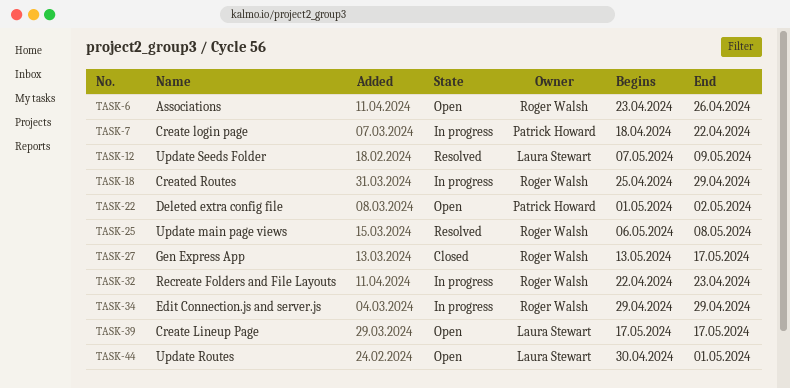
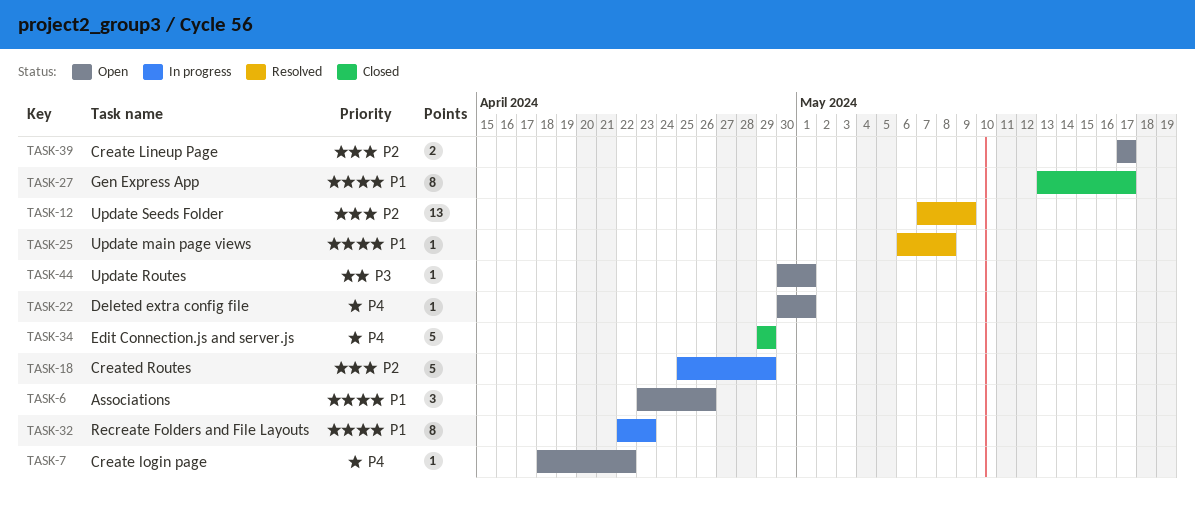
TASK-7, status: In progress -> Open
TASK-22, start: May 1 -> Apr 30
TASK-22, due: May 2 -> May 1
TASK-34, status: In progress -> Closed

